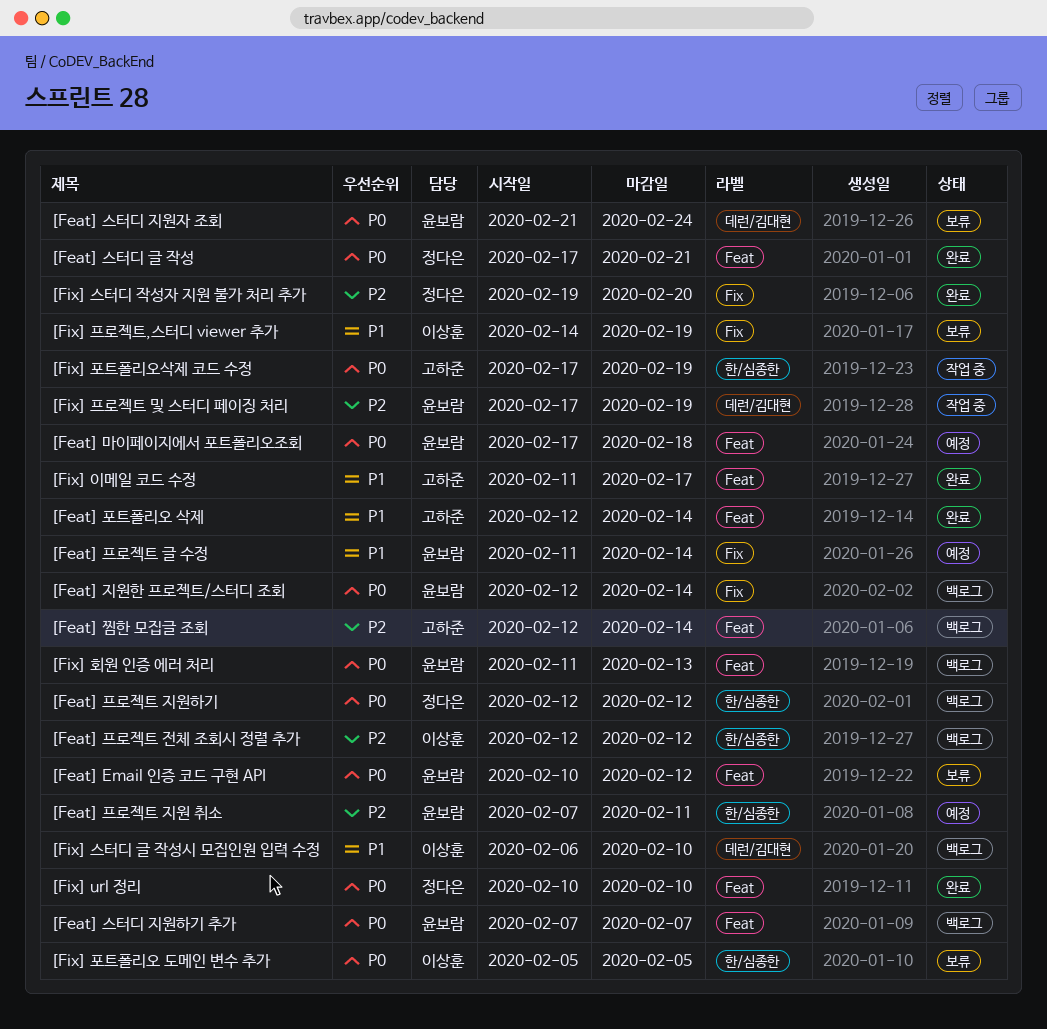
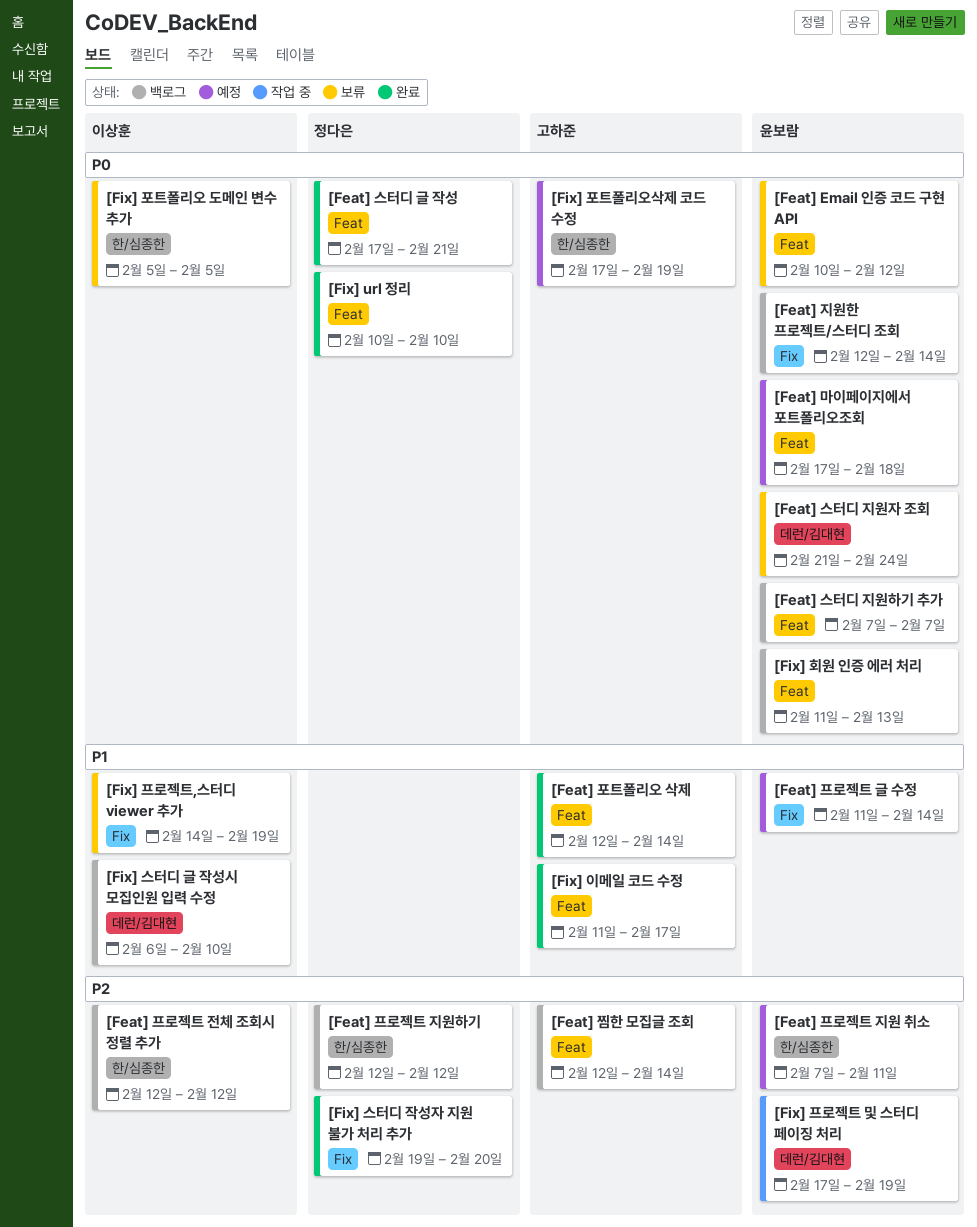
[Feat] 프로젝트 지원하기, priority: P0 -> P2
[Fix] 포트폴리오삭제 코드 수정, status: 작업 중 -> 예정

